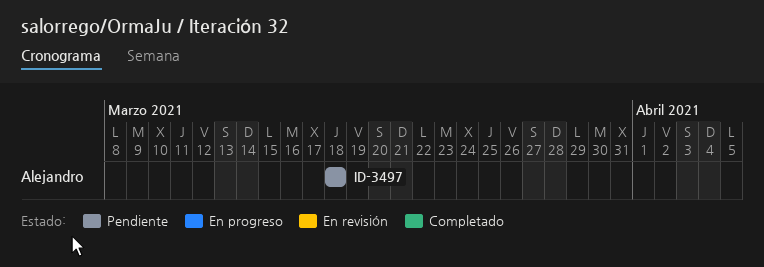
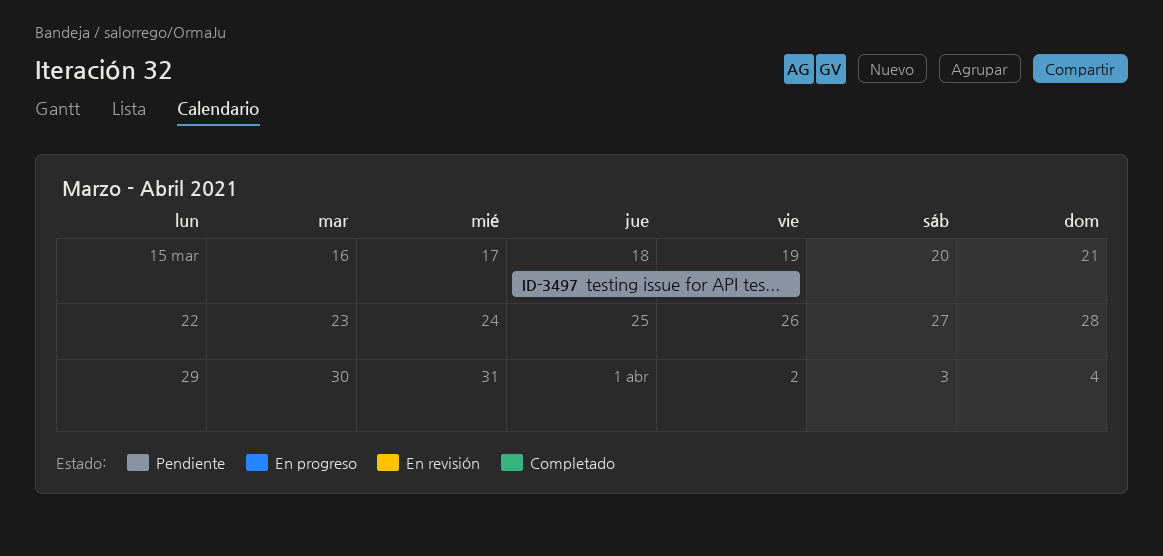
ID-3497, due: Mar 18 -> Mar 19

